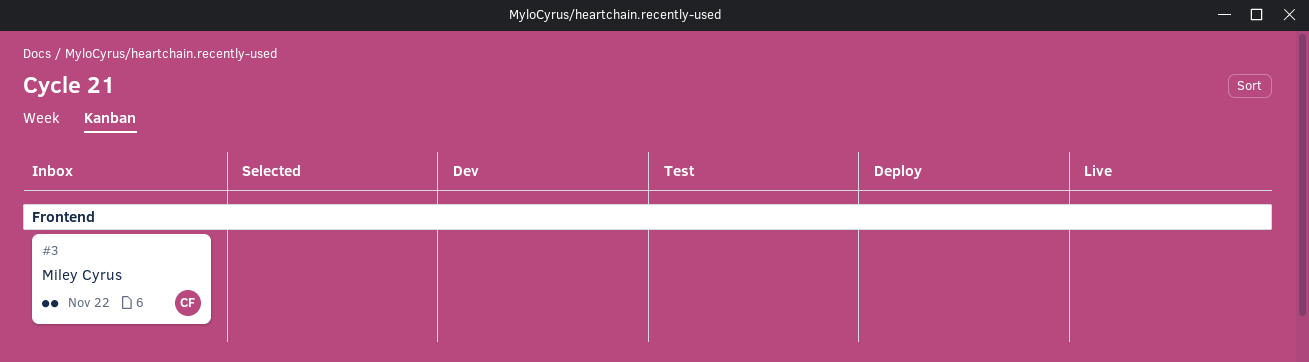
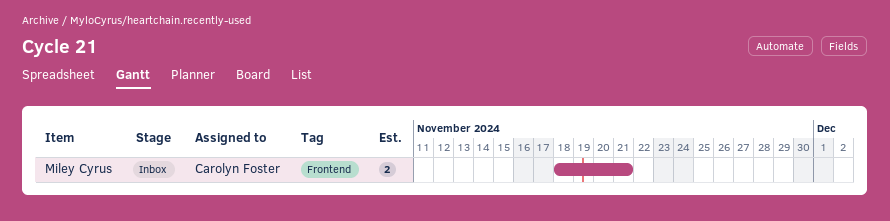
Miley Cyrus, due: Nov 22 -> Nov 21

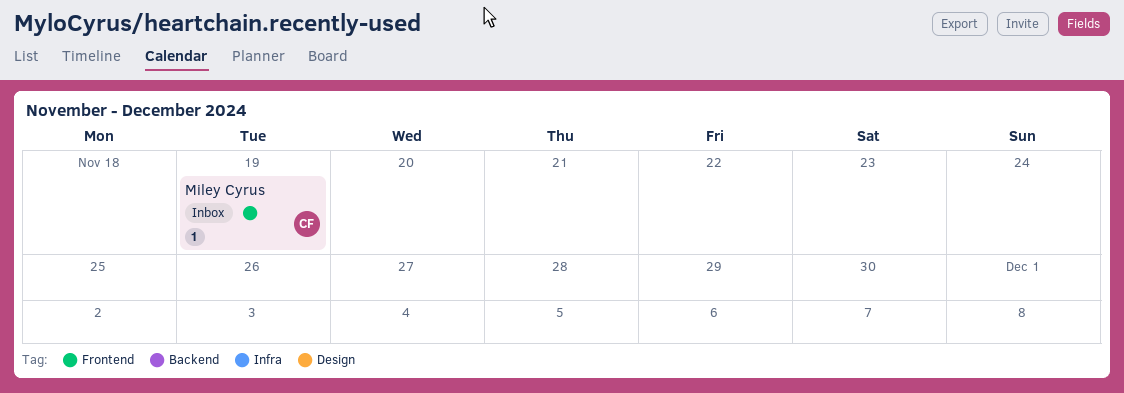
Miley Cyrus, estimate: 2 -> 1
Miley Cyrus, due: Nov 21 -> Nov 19

